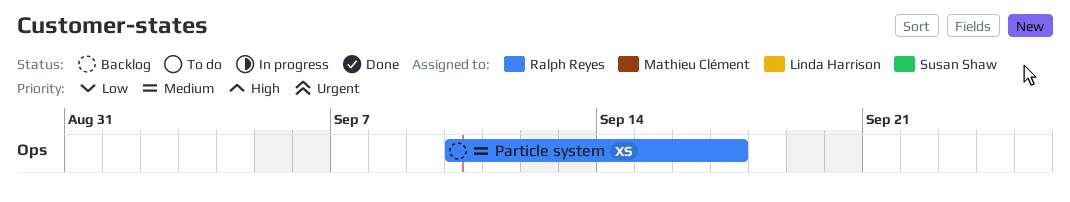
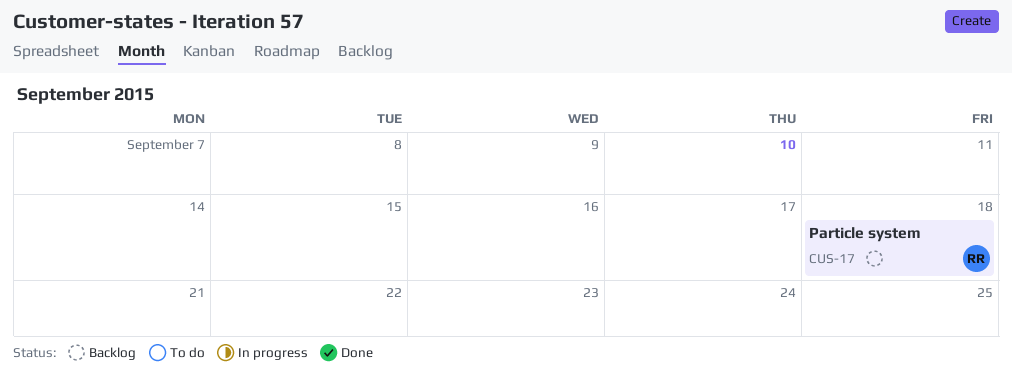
Particle system, due: Sep 17 -> Sep 18

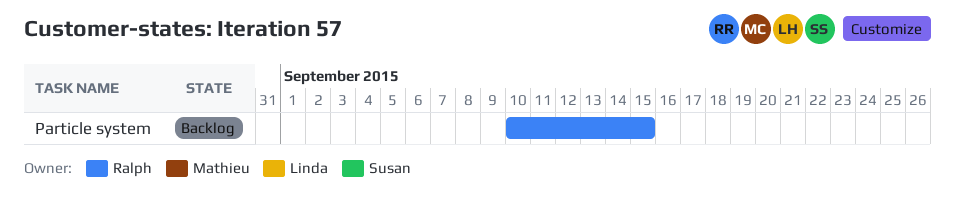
Particle system, due: Sep 18 -> Sep 15

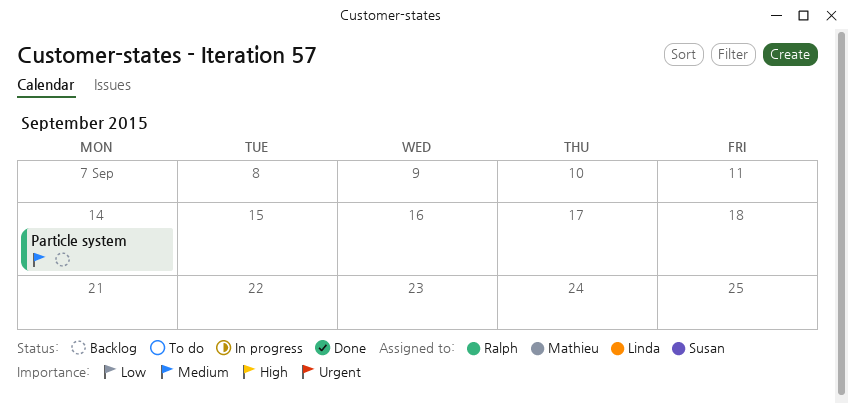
Particle system, due: Sep 15 -> Sep 14

